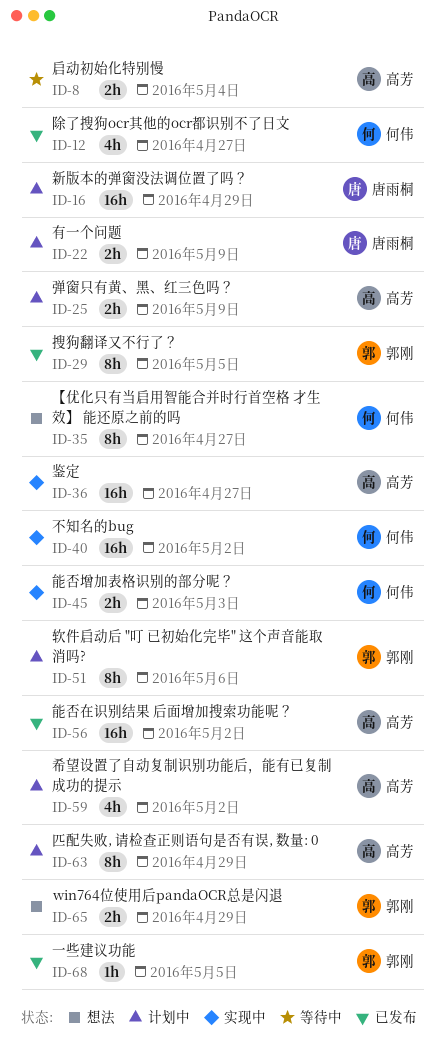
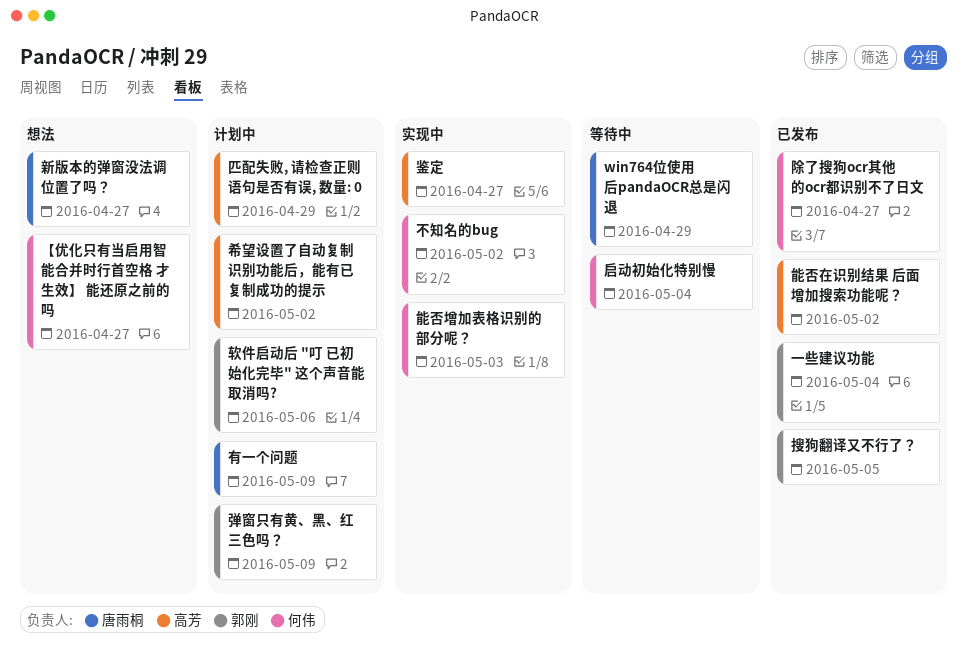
win764位使用后pandaOCR总是闪退, status: 想法 -> 等待中
win764位使用后pandaOCR总是闪退, owner: 郭刚 -> 唐雨桐
一些建议功能, due: May 5 -> May 4
启动初始化特别慢, owner: 高芳 -> 何伟
弹窗只有黄、黑、红三色吗？, owner: 高芳 -> 郭刚
新版本的弹窗没法调位置了吗？, status: 计划中 -> 想法
新版本的弹窗没法调位置了吗？, due: Apr 29 -> Apr 27

